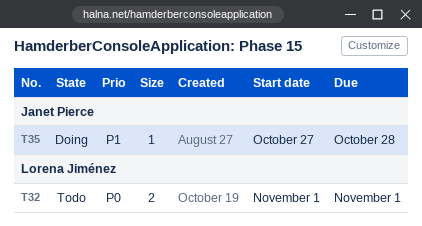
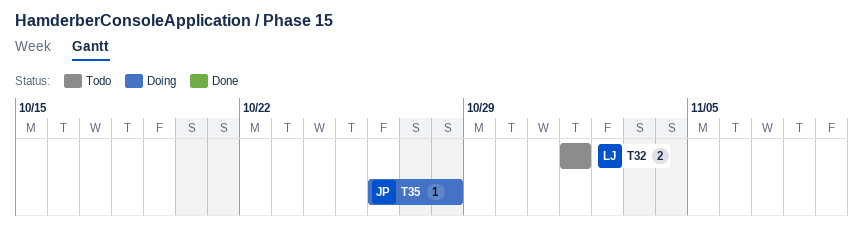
T35, start: Oct 27 -> Oct 26

